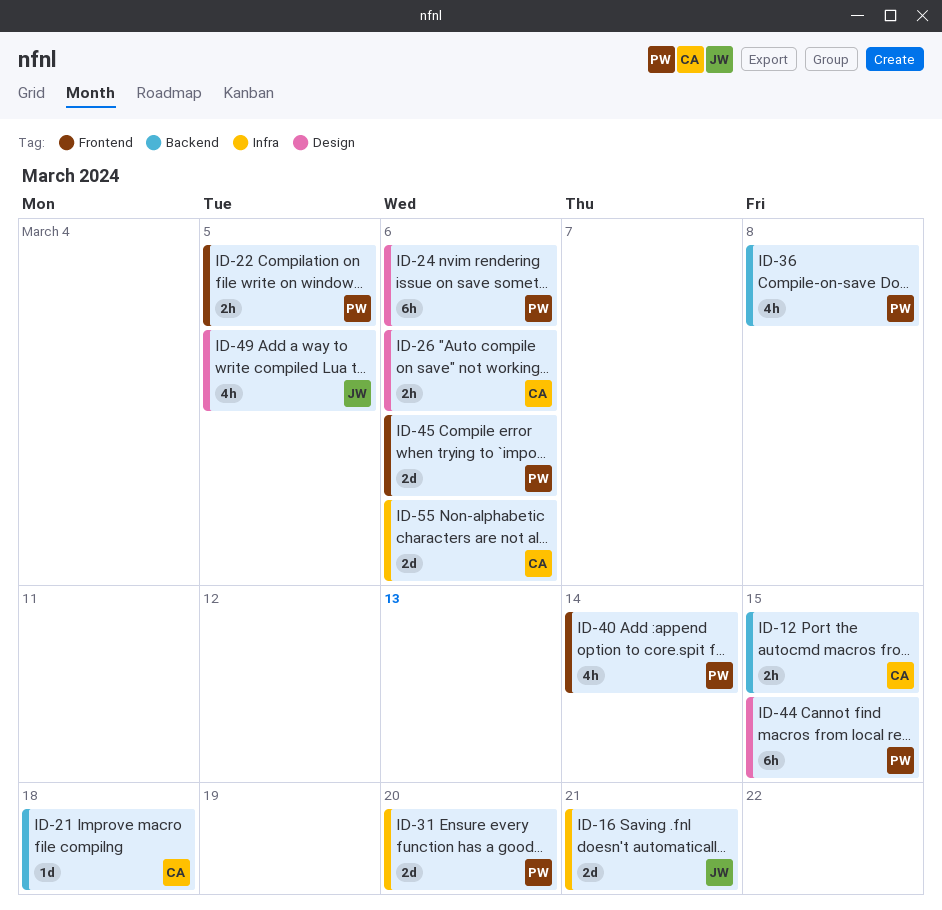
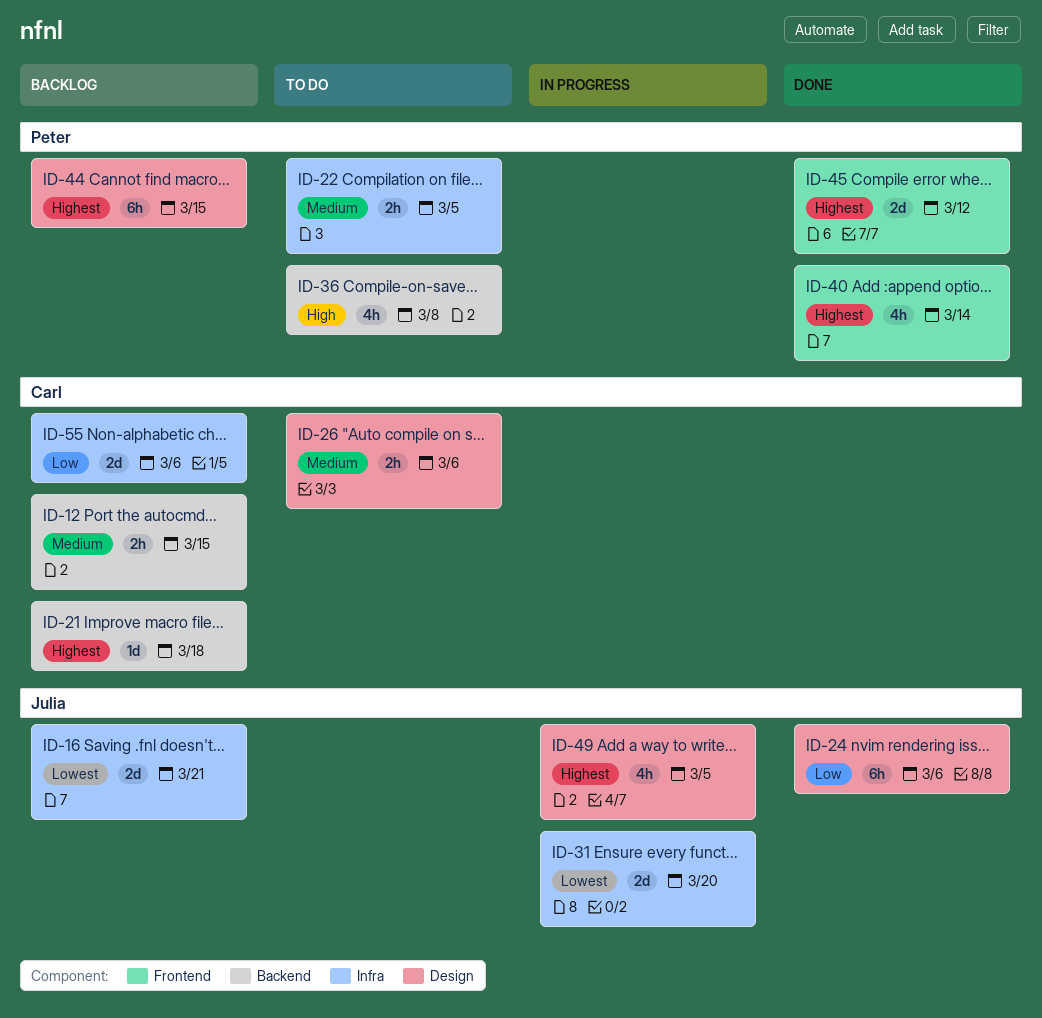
ID-22, label: Frontend -> Infra
ID-24, owner: Peter -> Julia
ID-31, owner: Peter -> Julia
ID-45, due: Mar 6 -> Mar 12

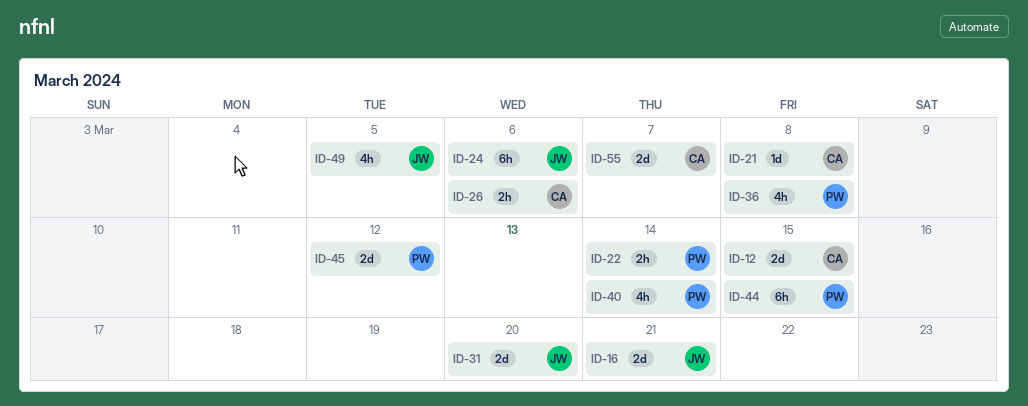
ID-12, estimate: 2h -> 2d
ID-21, due: Mar 18 -> Mar 8
ID-22, due: Mar 5 -> Mar 14
ID-55, due: Mar 6 -> Mar 7

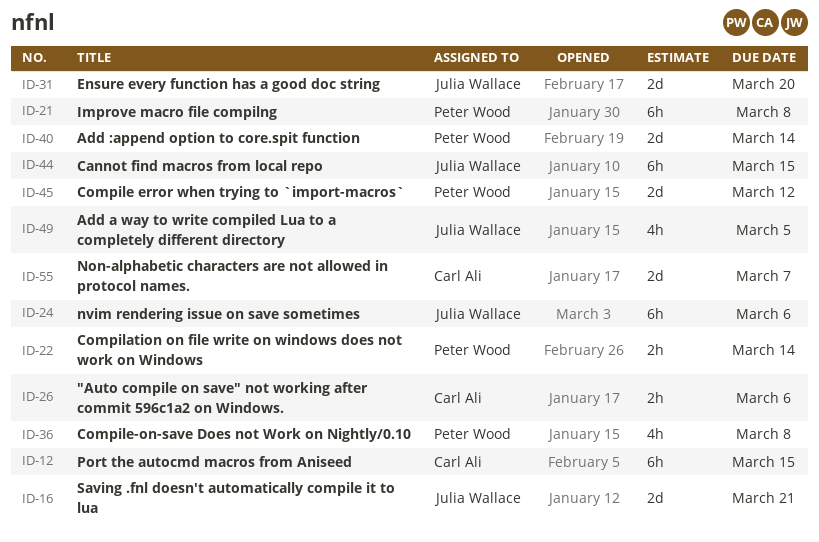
ID-12, estimate: 2d -> 6h
ID-21, owner: Carl Ali -> Peter Wood
ID-21, estimate: 1d -> 6h
ID-40, estimate: 4h -> 2d
ID-44, owner: Peter Wood -> Julia Wallace

